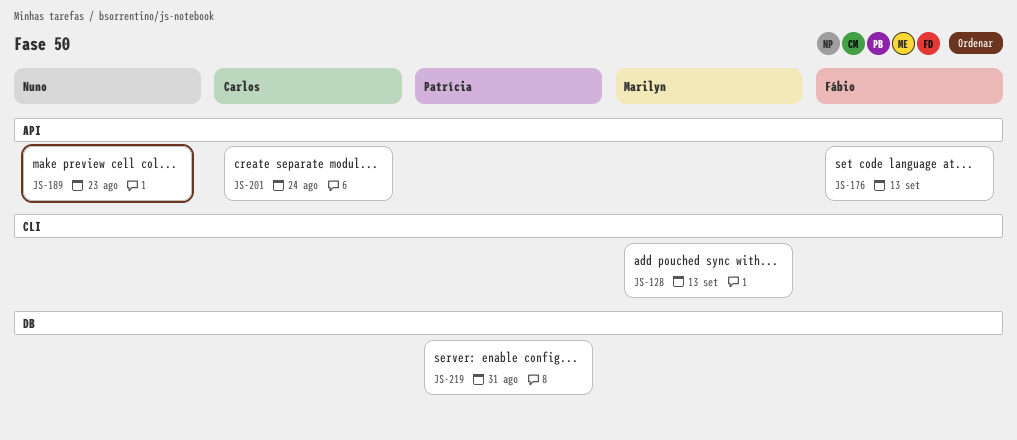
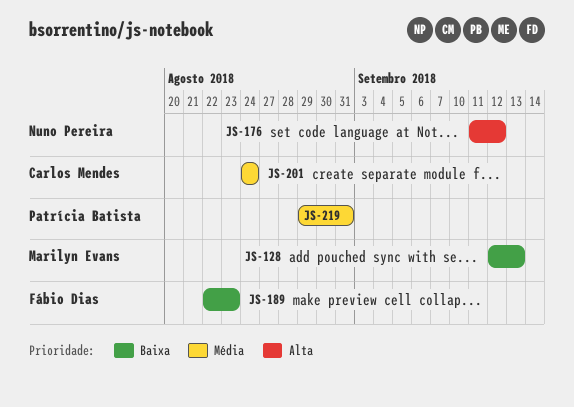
JS-176, owner: Fábio Dias -> Nuno Pereira
JS-176, due: Sep 13 -> Sep 12
JS-189, owner: Nuno Pereira -> Fábio Dias

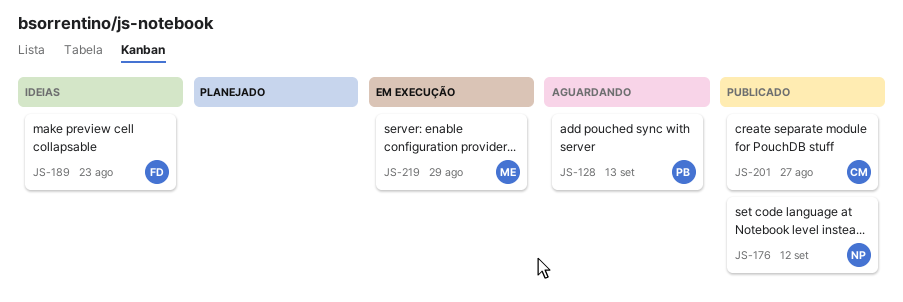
JS-128, owner: Marilyn Evans -> Patrícia Batista
JS-201, due: Aug 24 -> Aug 27
JS-219, owner: Patrícia Batista -> Marilyn Evans
JS-219, due: Aug 31 -> Aug 29

